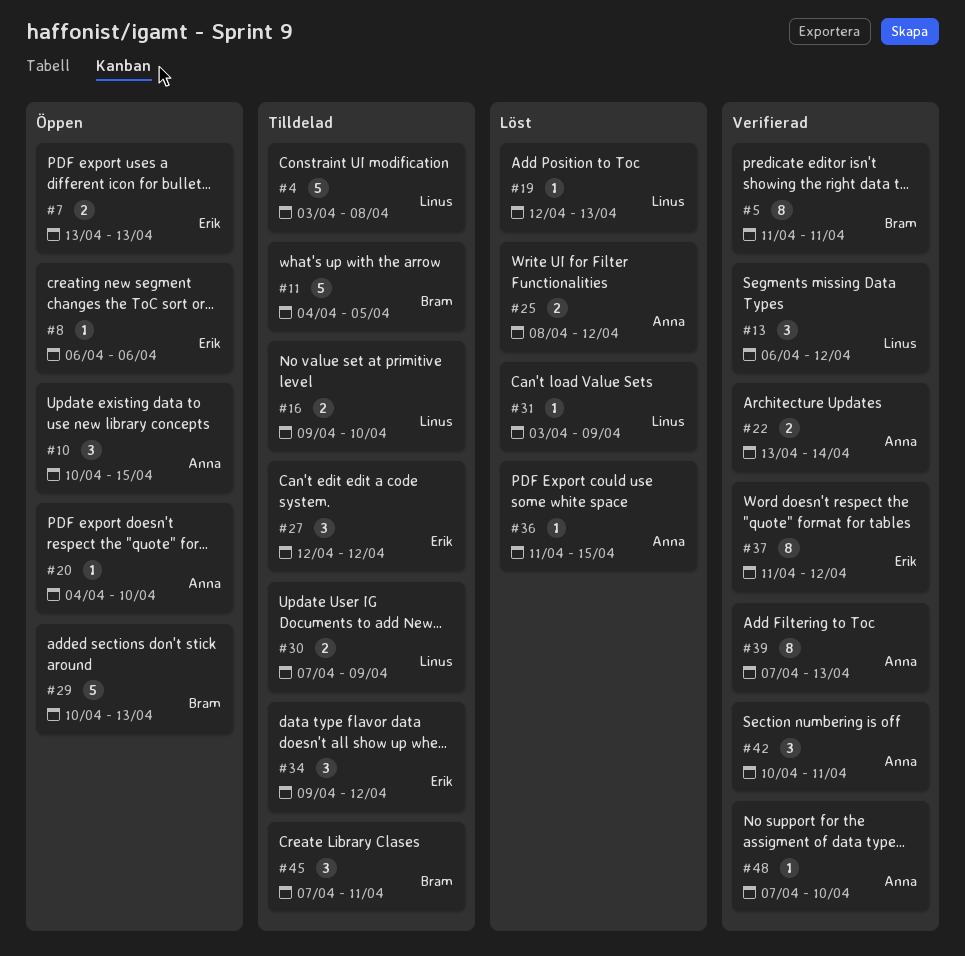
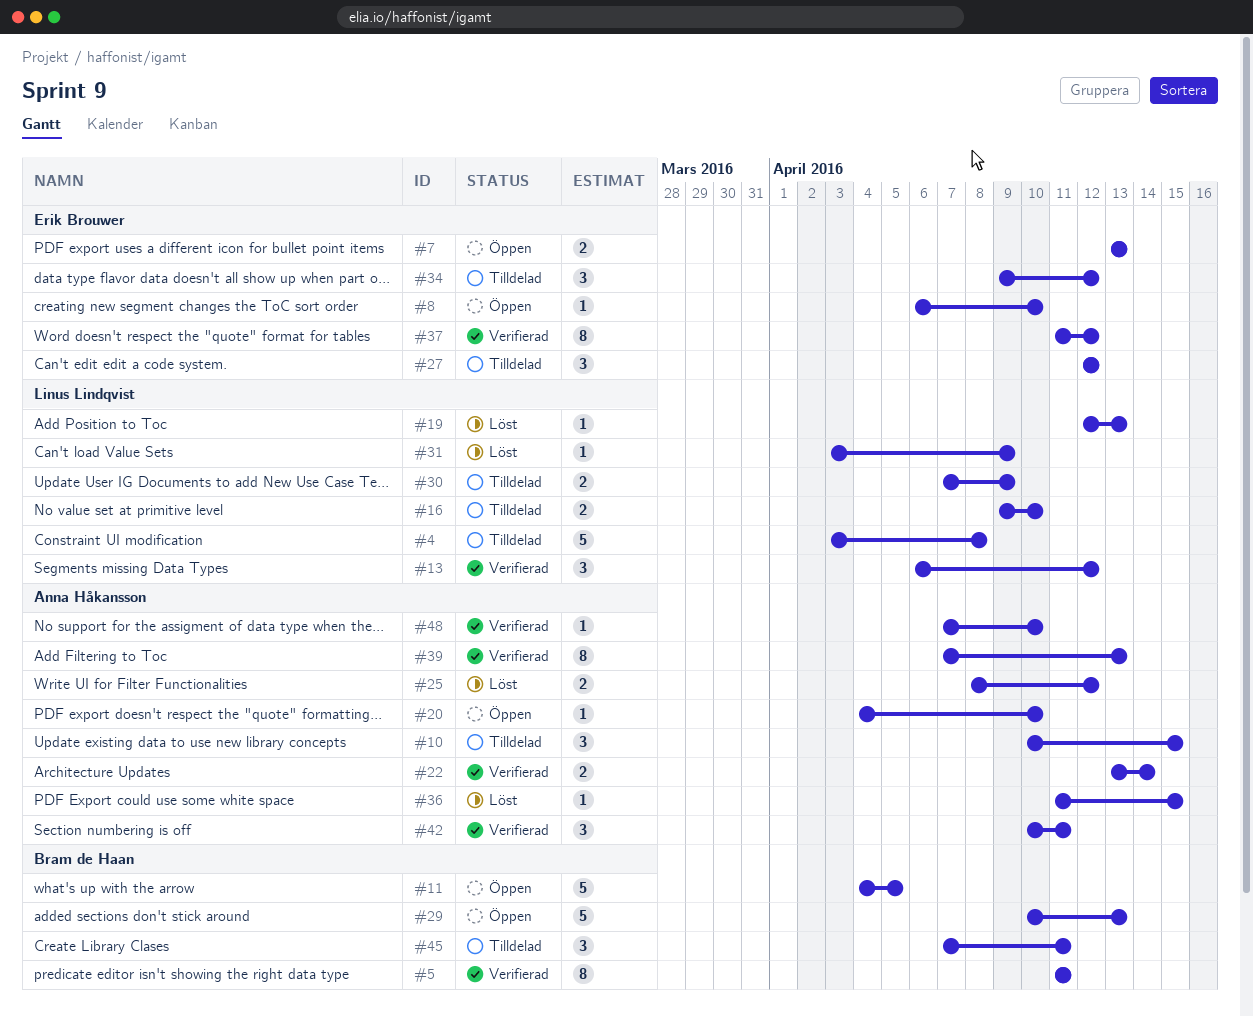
#8, due: Apr 6 -> Apr 10
#10, status: Öppen -> Tilldelad
#11, status: Tilldelad -> Öppen

